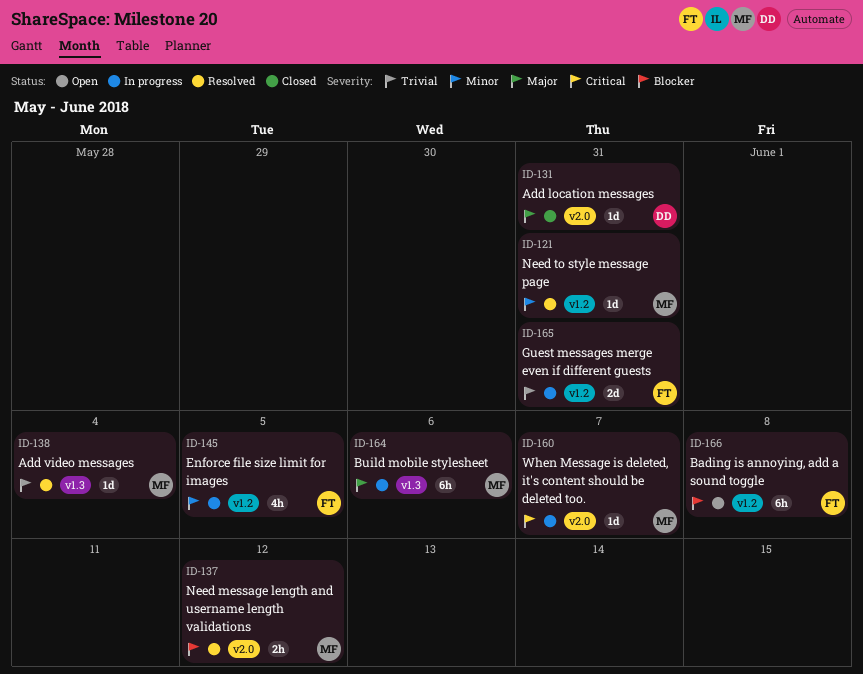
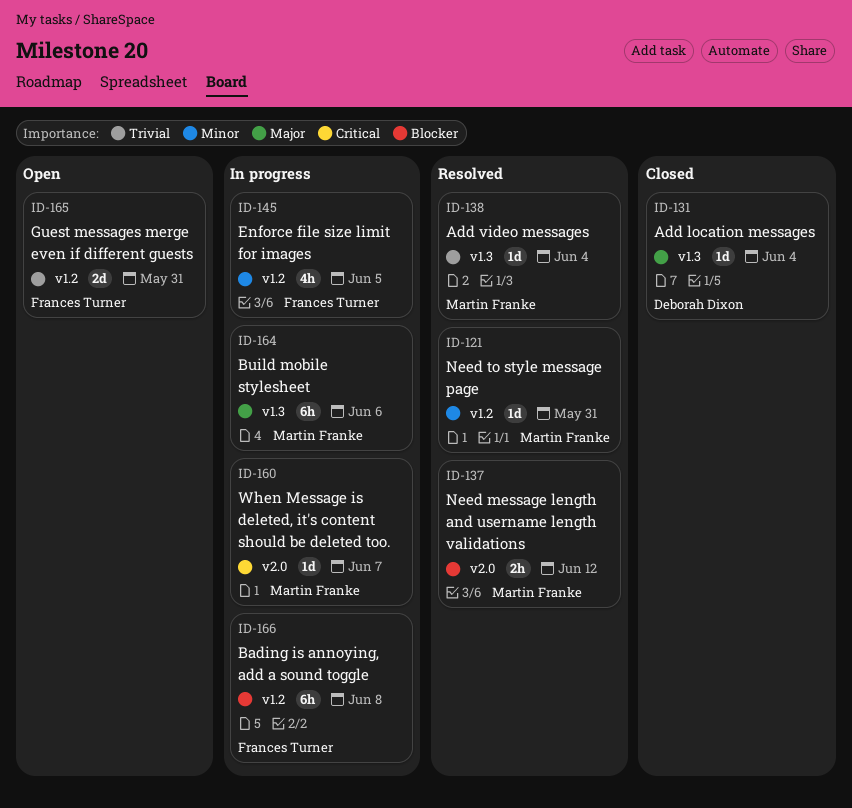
ID-131, label: v2.0 -> v1.3
ID-131, due: May 31 -> Jun 4
ID-165, status: In progress -> Open
ID-166, status: Open -> In progress

